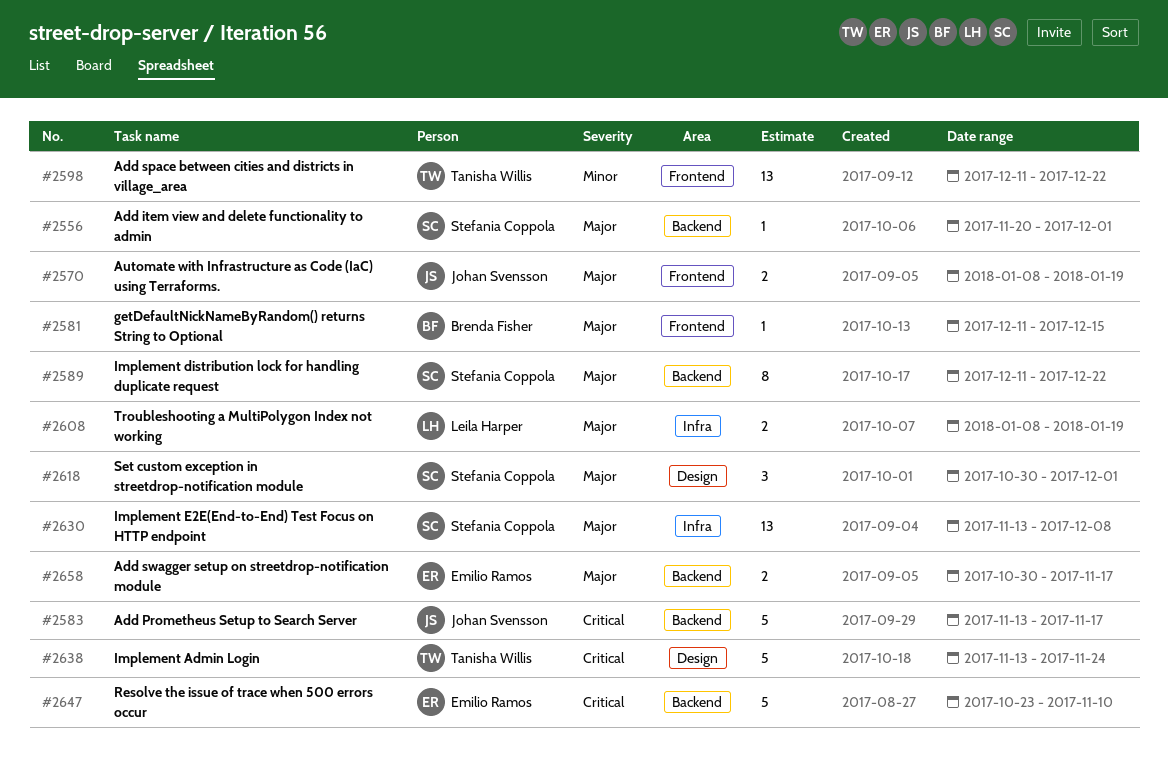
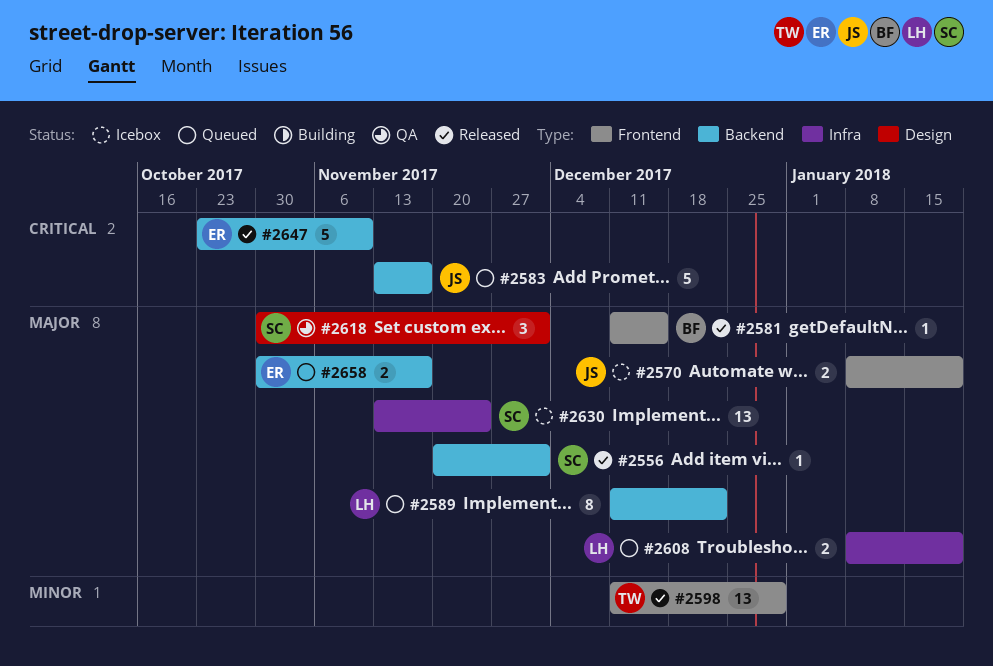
#2589, owner: Stefania Coppola -> Leila Harper
#2598, due: Dec 22 -> Dec 29
#2630, due: Dec 8 -> Nov 24
#2638: present -> none

